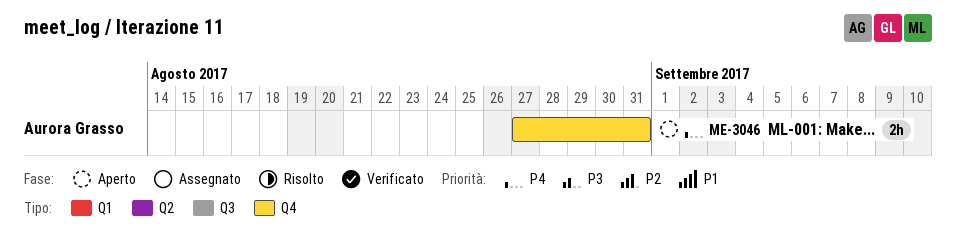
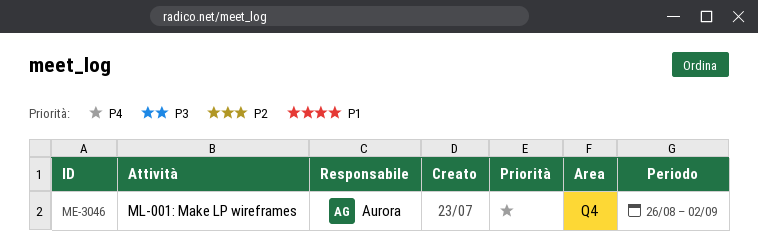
ME-3046, start: Aug 27 -> Aug 26
ME-3046, due: Aug 31 -> Sep 2

